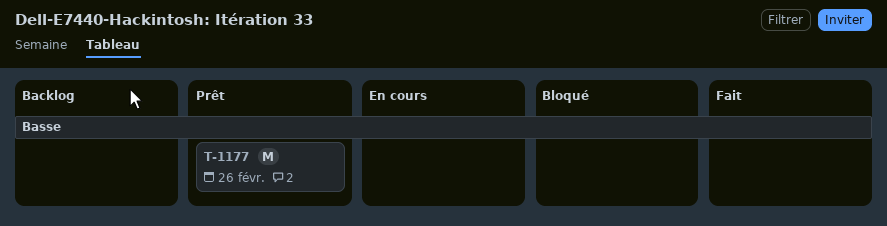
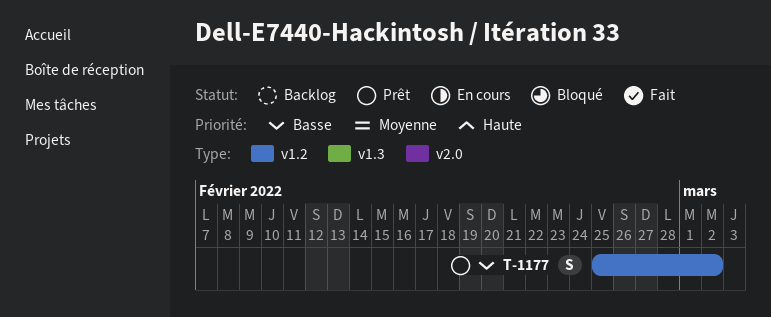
T-1177, estimate: M -> S
T-1177, due: Feb 26 -> Mar 2

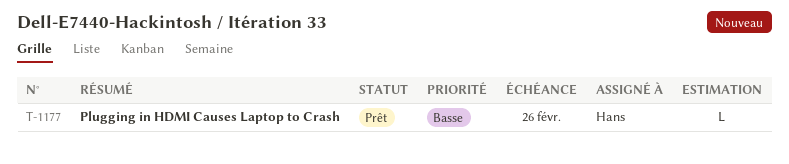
T-1177, estimate: S -> L
T-1177, due: Mar 2 -> Feb 26

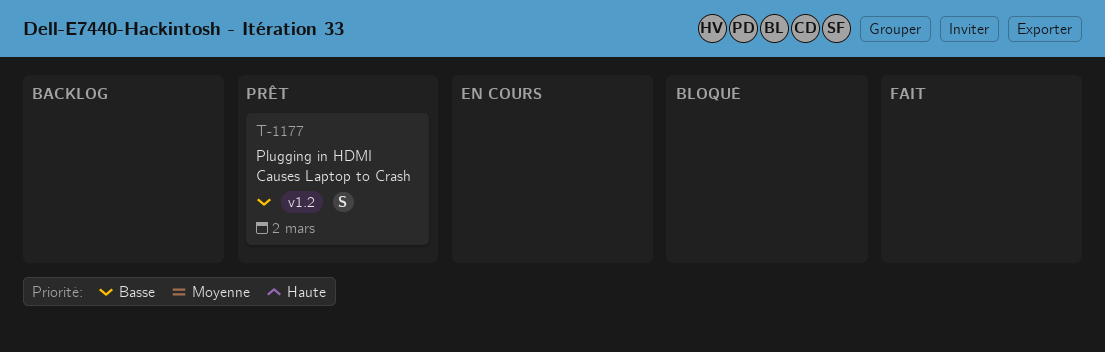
T-1177, estimate: L -> S
T-1177, due: Feb 26 -> Mar 2

